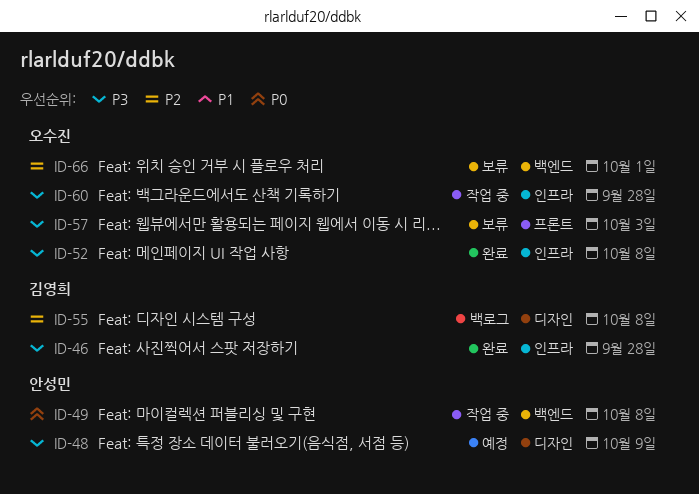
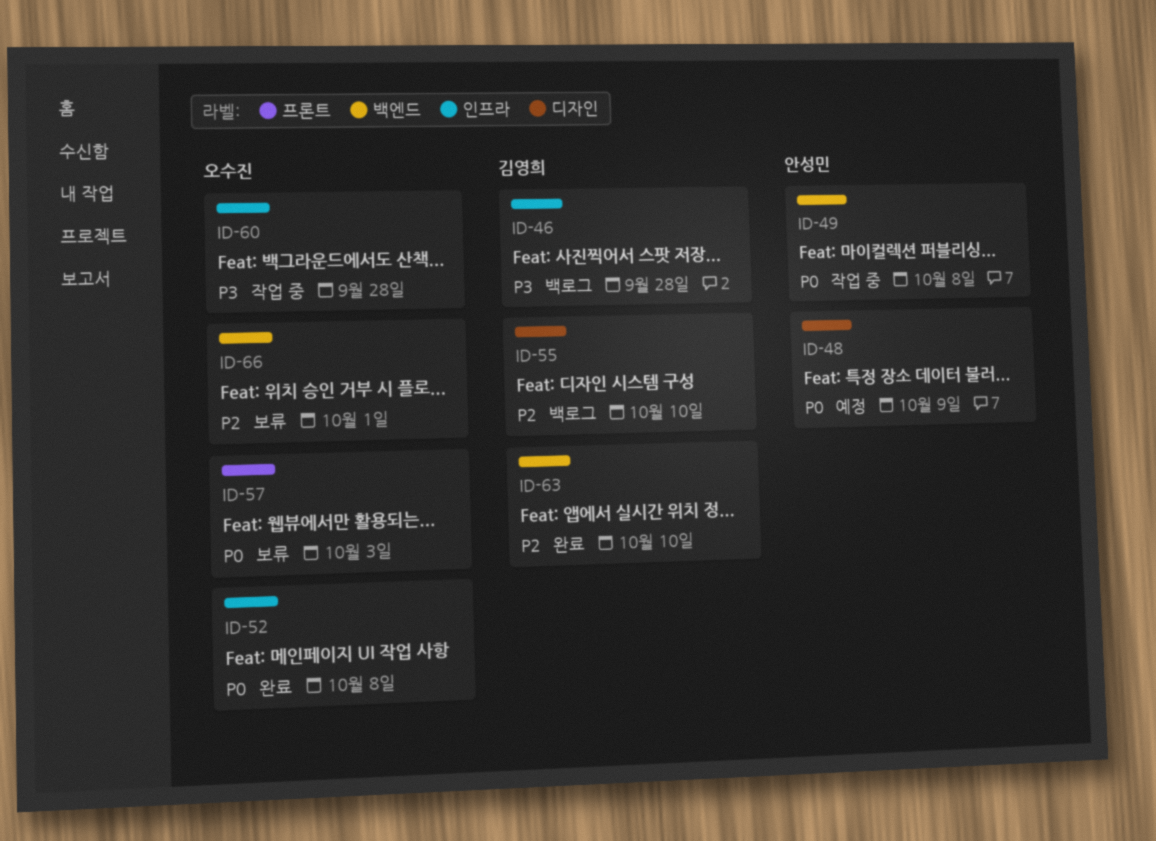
ID-46, status: 완료 -> 백로그
ID-48, priority: P3 -> P0
ID-52, priority: P3 -> P0
ID-55, due: Oct 8 -> Oct 10
ID-57, priority: P3 -> P0
ID-63: none -> present

